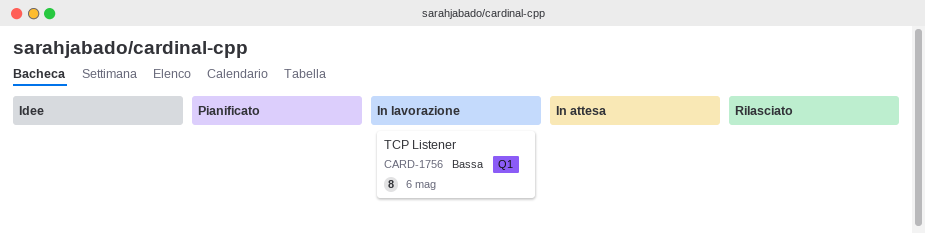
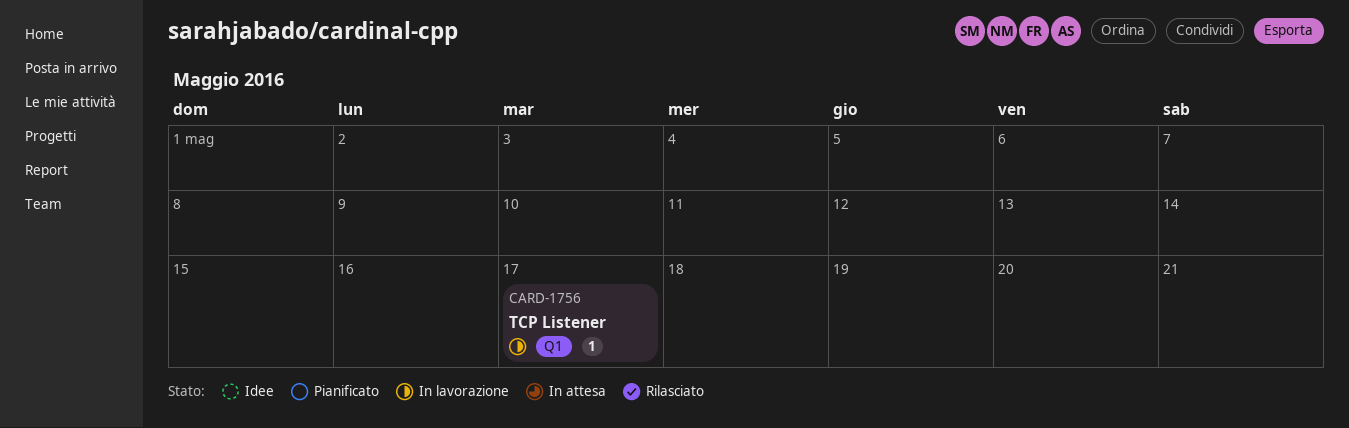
CARD-1756, estimate: 8 -> 1
CARD-1756, due: May 6 -> May 17

